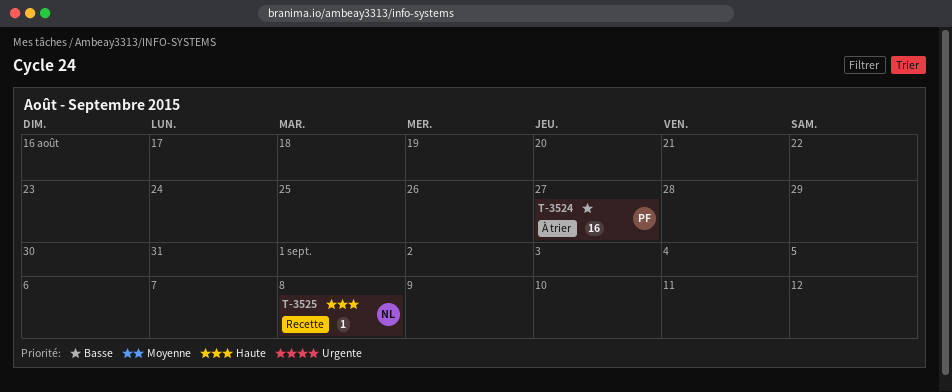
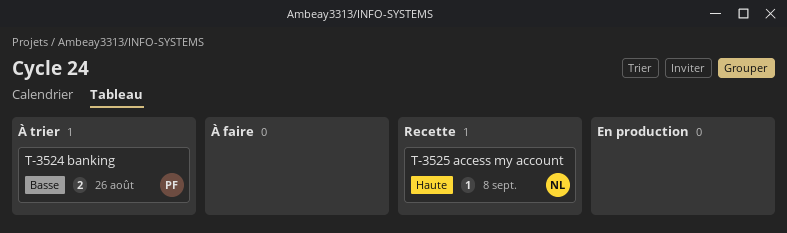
T-3524, estimate: 16 -> 2
T-3524, due: Aug 27 -> Aug 26

